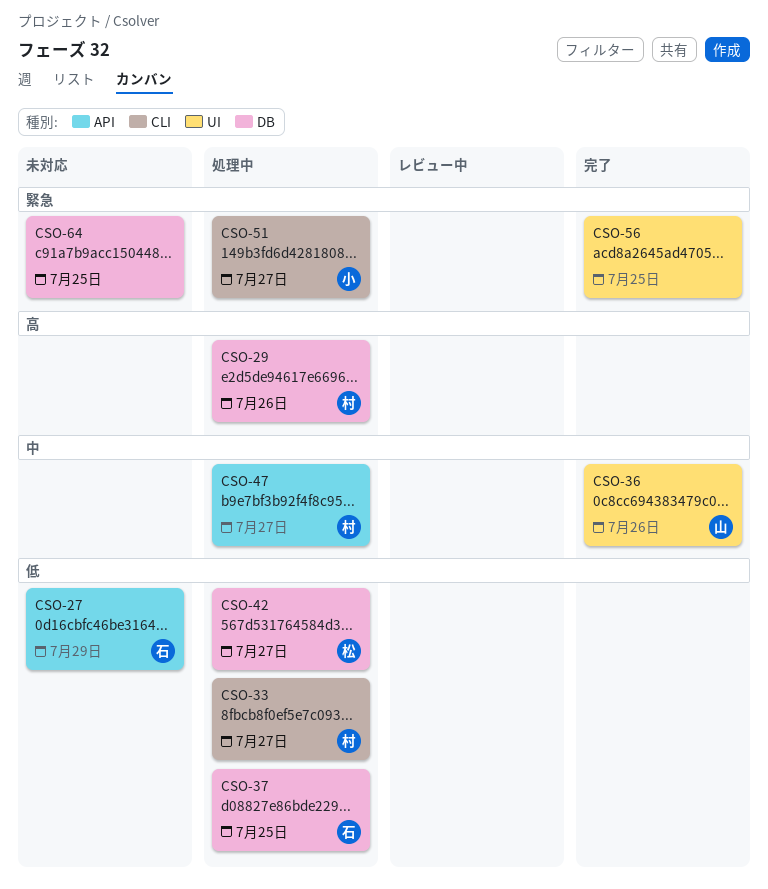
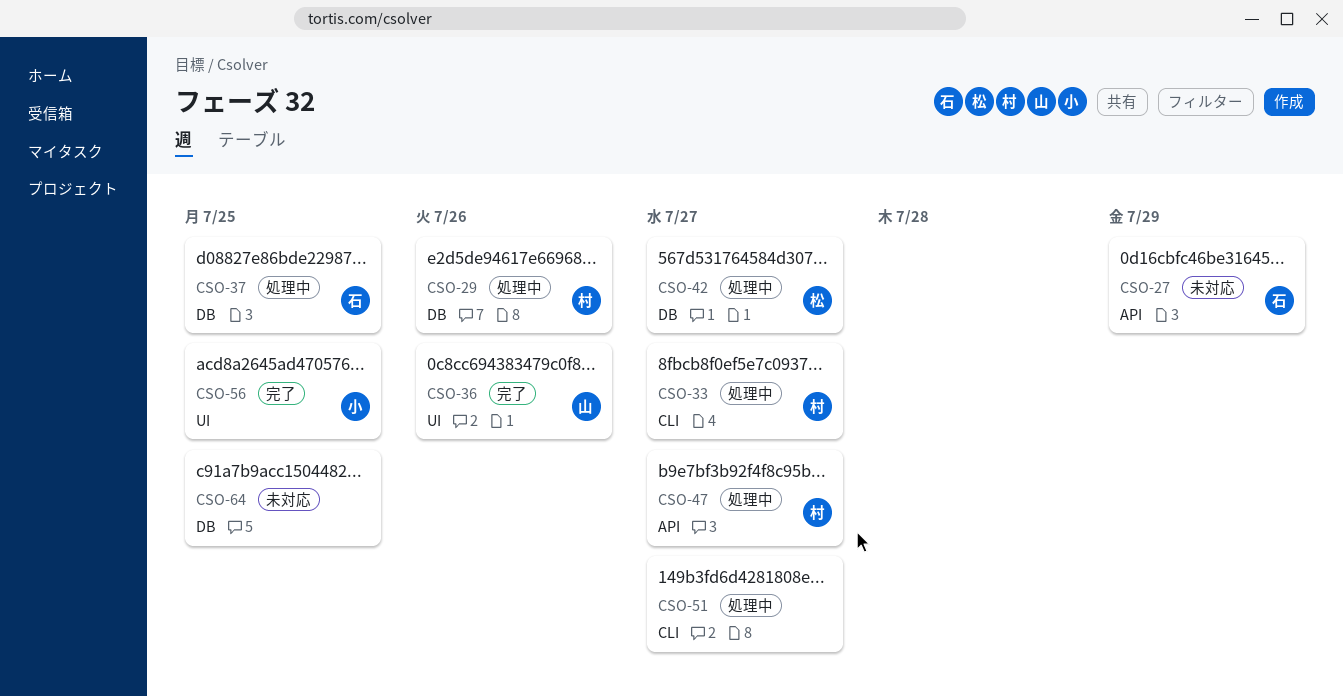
CSO-51, owner: 小 -> none
CSO-56, owner: none -> 小

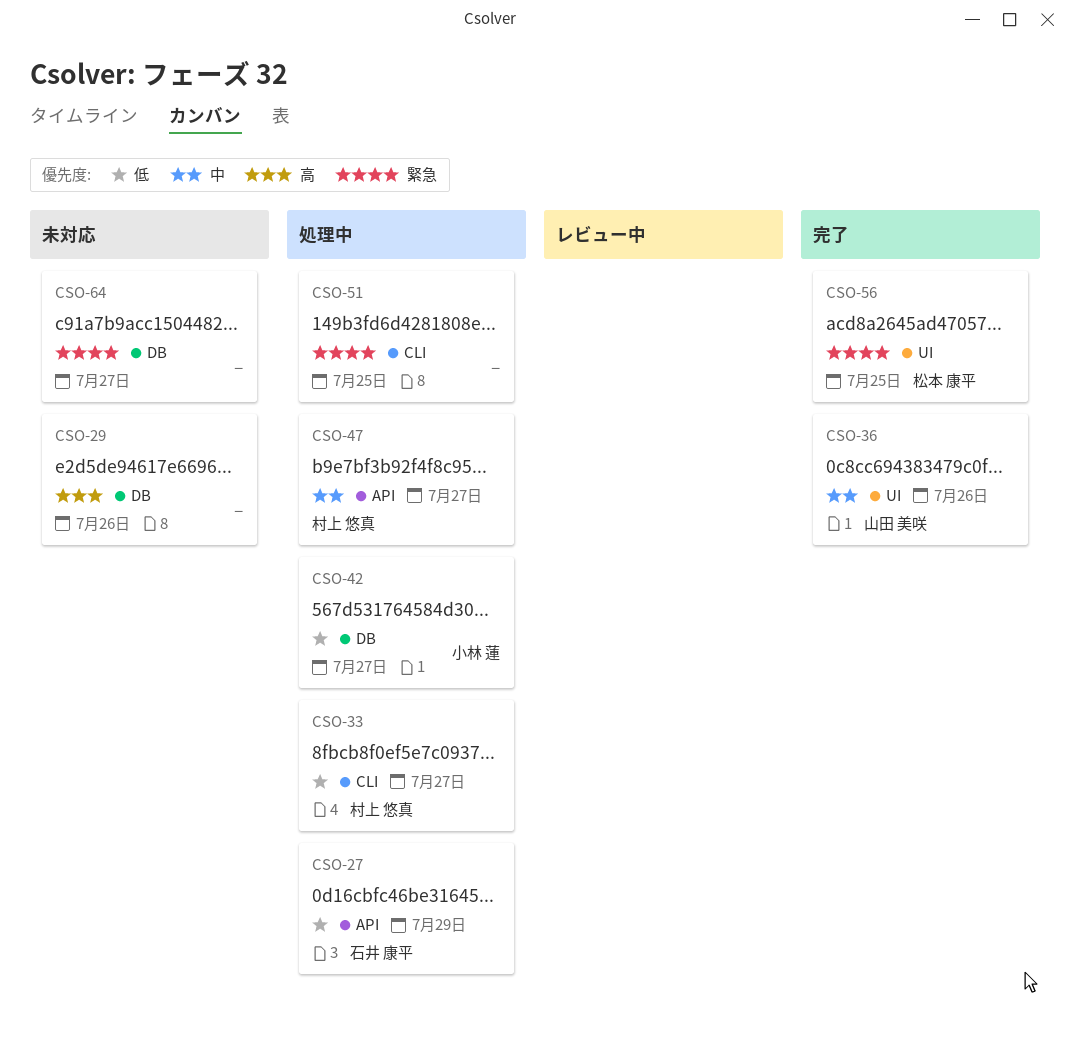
CSO-27, status: 未対応 -> 処理中
CSO-29, status: 処理中 -> 未対応
CSO-29, owner: 村上 悠真 -> none
CSO-37: present -> none
CSO-42, owner: 松本 康平 -> 小林 蓮
CSO-51, due: Jul 27 -> Jul 25
CSO-56, owner: 小林 蓮 -> 松本 康平
CSO-64, due: Jul 25 -> Jul 27

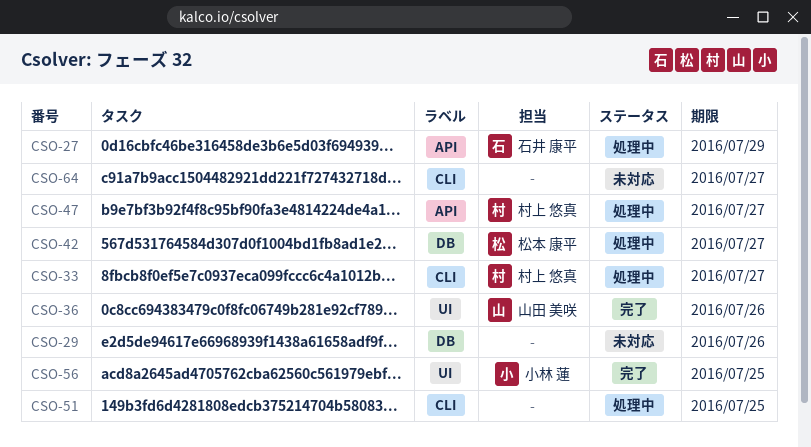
CSO-42, owner: 小林 蓮 -> 松本 康平
CSO-56, owner: 松本 康平 -> 小林 蓮
CSO-64, label: DB -> CLI

